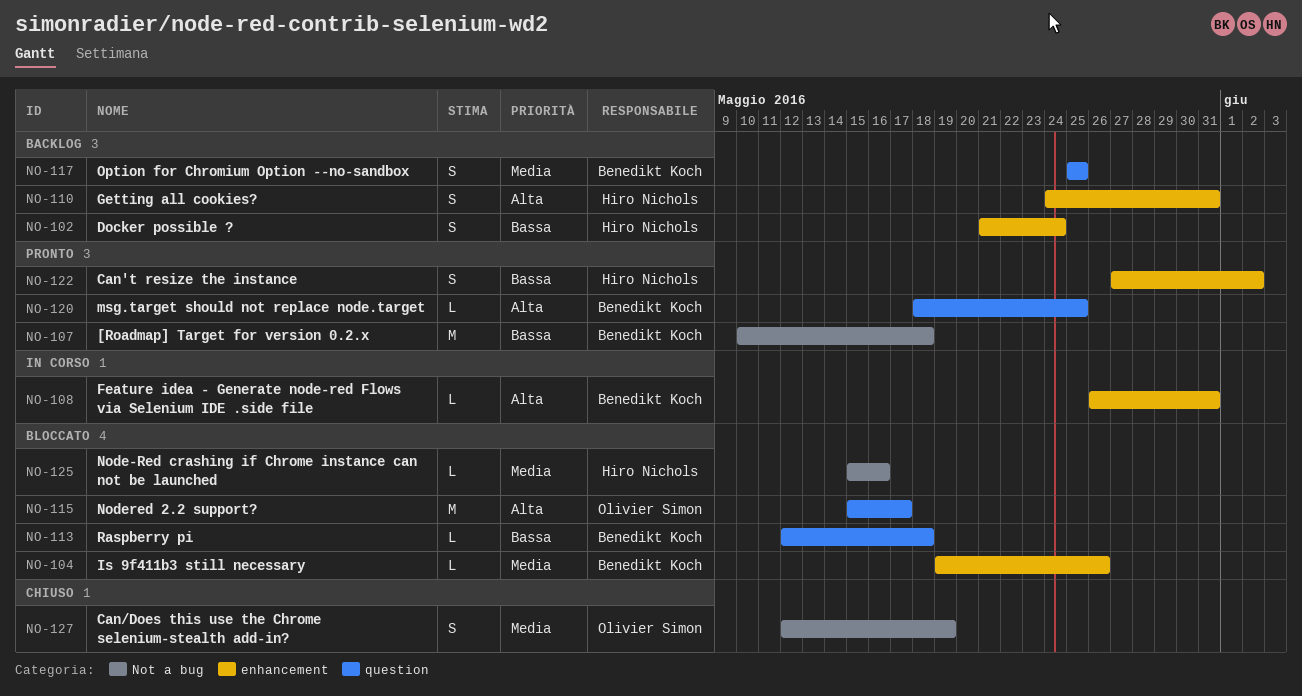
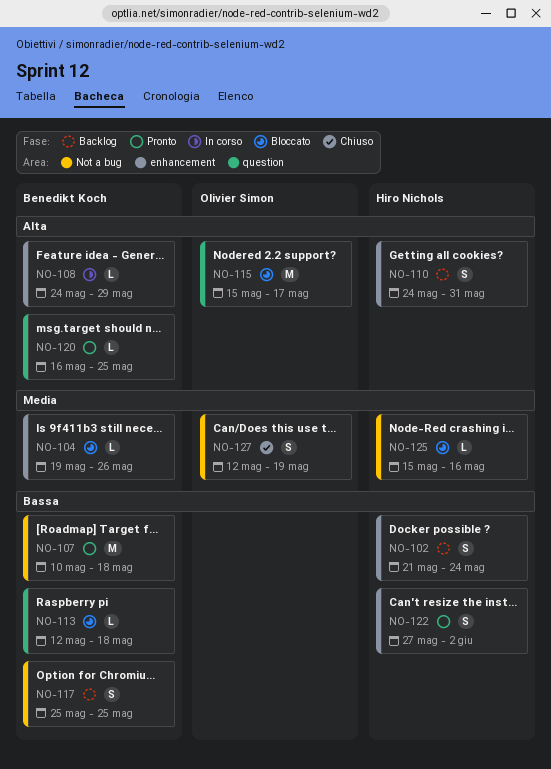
NO-108, start: May 26 -> May 24
NO-108, due: May 31 -> May 29
NO-117, priority: Media -> Bassa
NO-117, label: question -> Not a bug
NO-120, start: May 18 -> May 16

